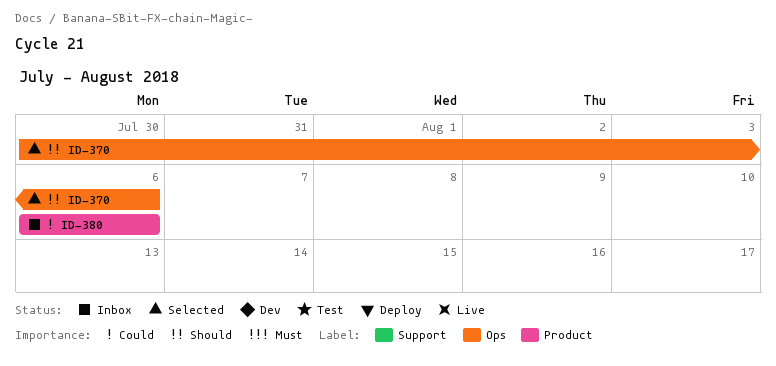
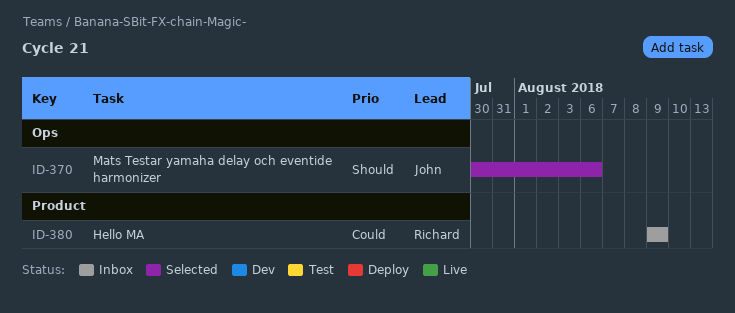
ID-380, start: Aug 6 -> Aug 9
ID-380, due: Aug 6 -> Aug 9

